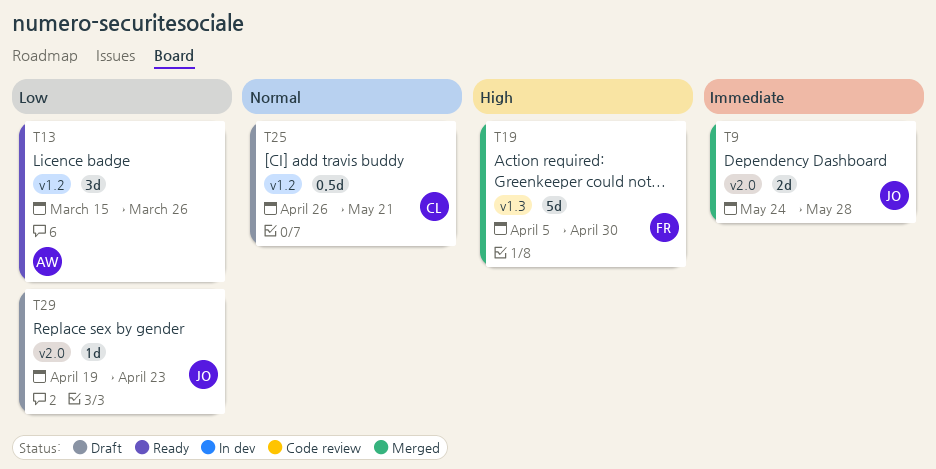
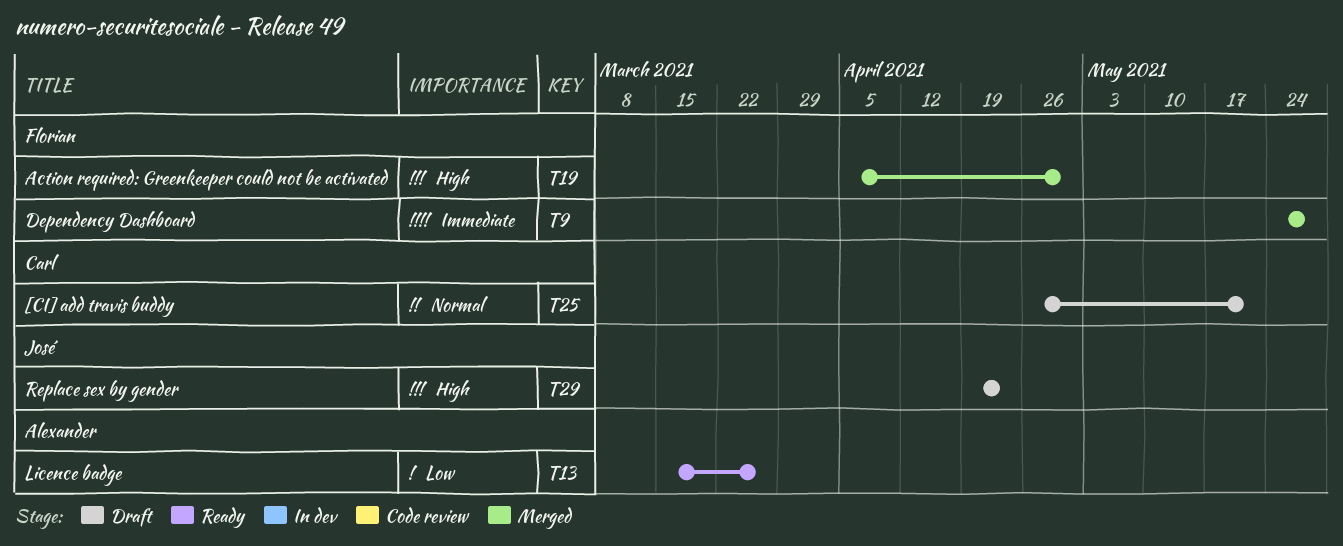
T9, owner: José -> Florian
T29, priority: Low -> High

